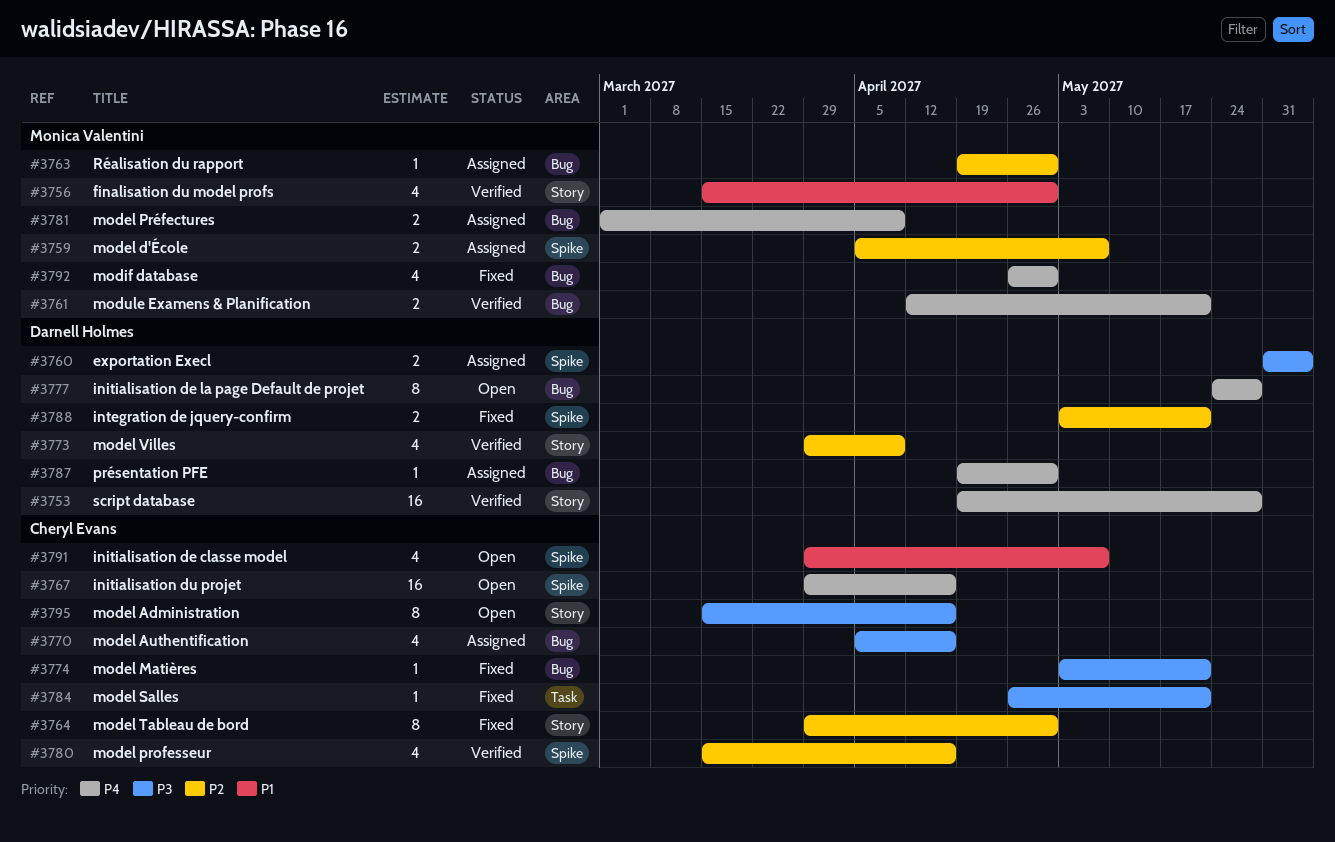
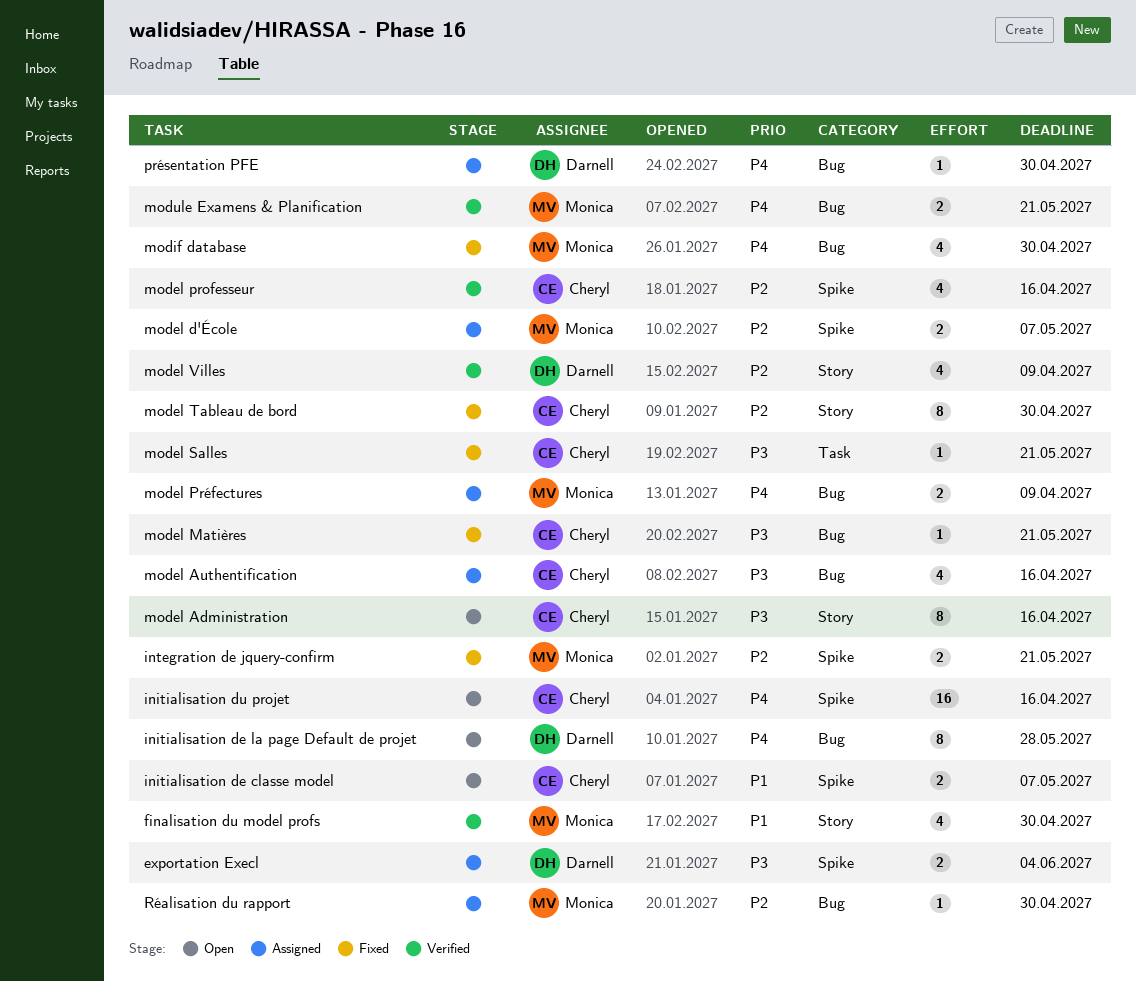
initialisation de classe model, estimate: 4 -> 2
integration de jquery-confirm, owner: Darnell Holmes -> Monica Valentini
script database: present -> none

